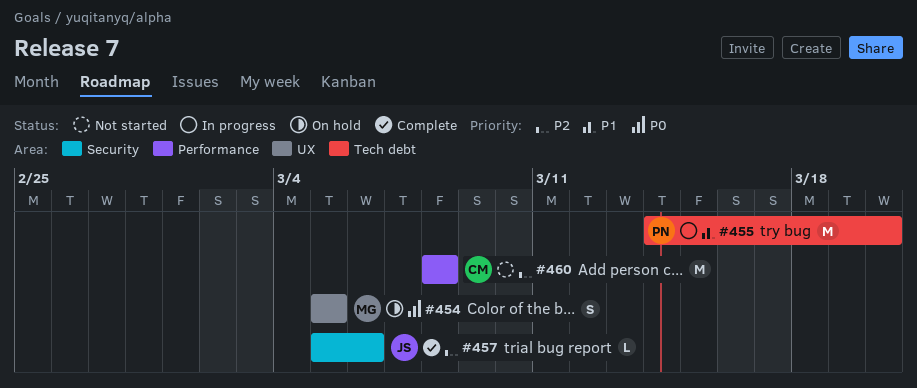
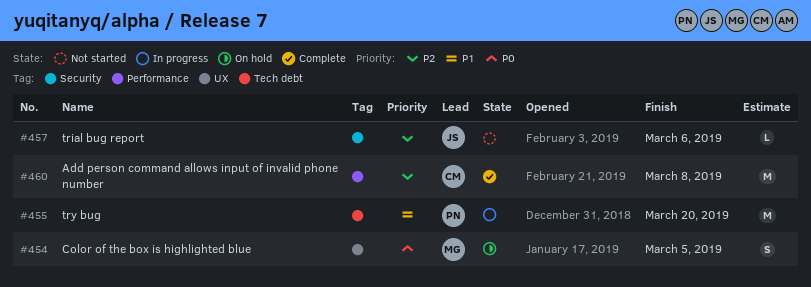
#457, status: Complete -> Not started
#460, status: Not started -> Complete

